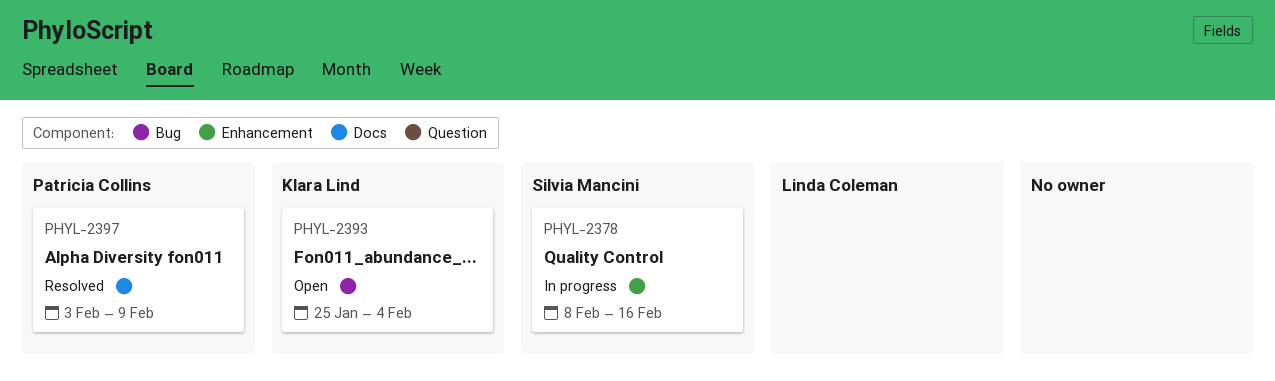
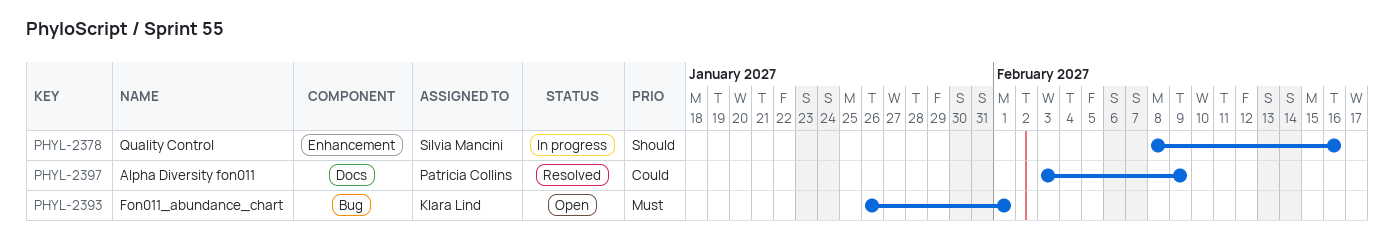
PHYL-2393, start: Jan 25 -> Jan 26
PHYL-2393, due: Feb 4 -> Feb 1

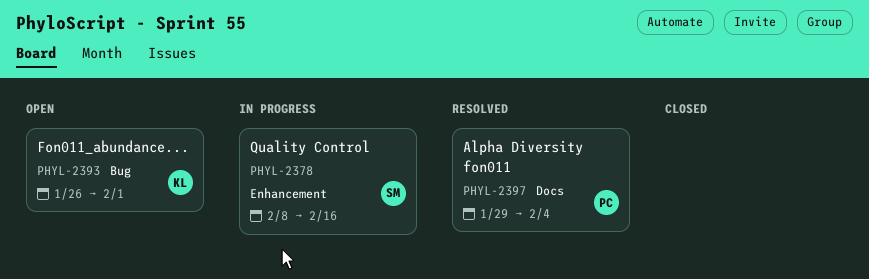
PHYL-2397, start: Feb 3 -> Jan 29
PHYL-2397, due: Feb 9 -> Feb 4

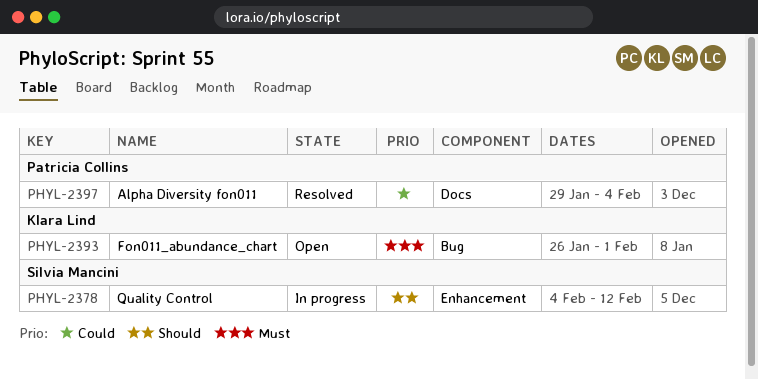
PHYL-2378, start: Feb 8 -> Feb 4
PHYL-2378, due: Feb 16 -> Feb 12

